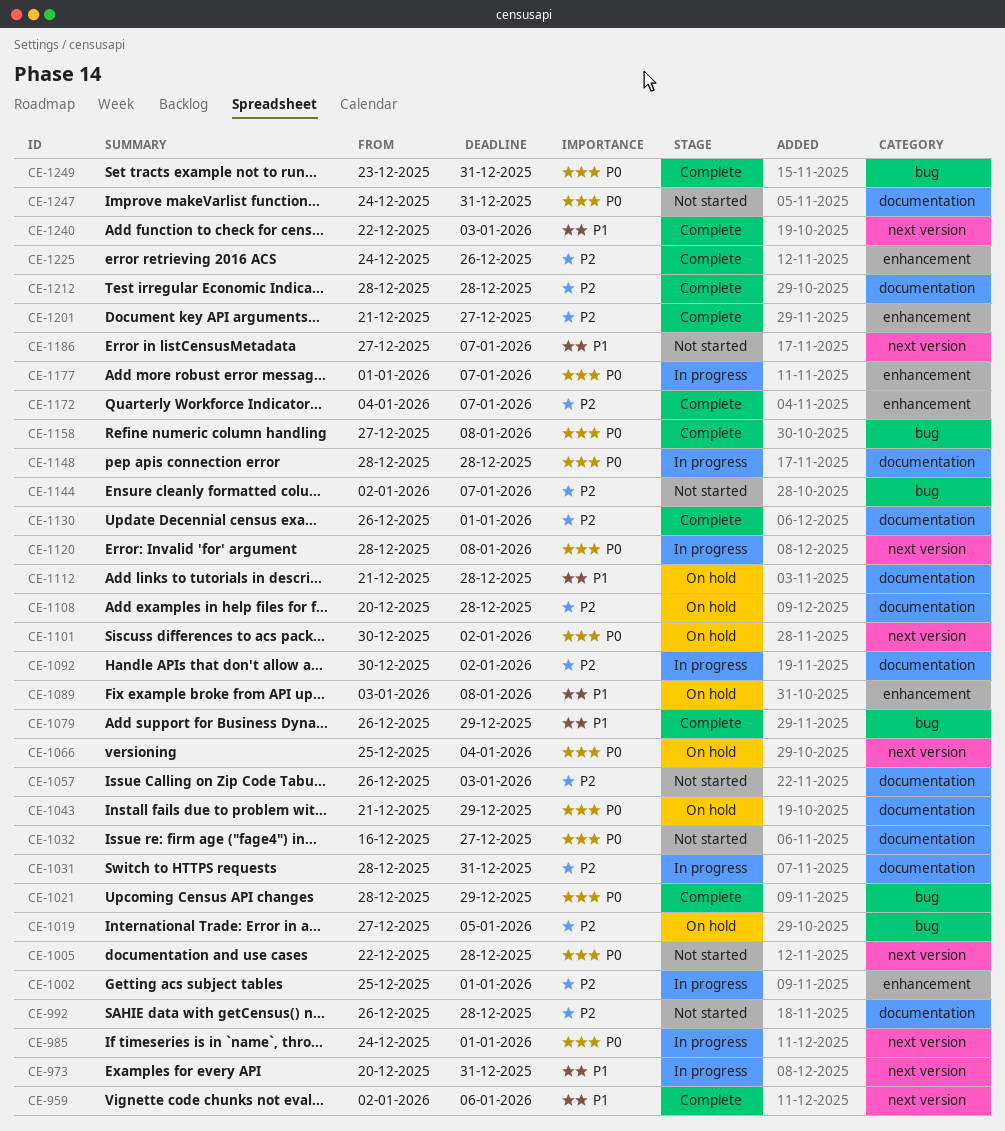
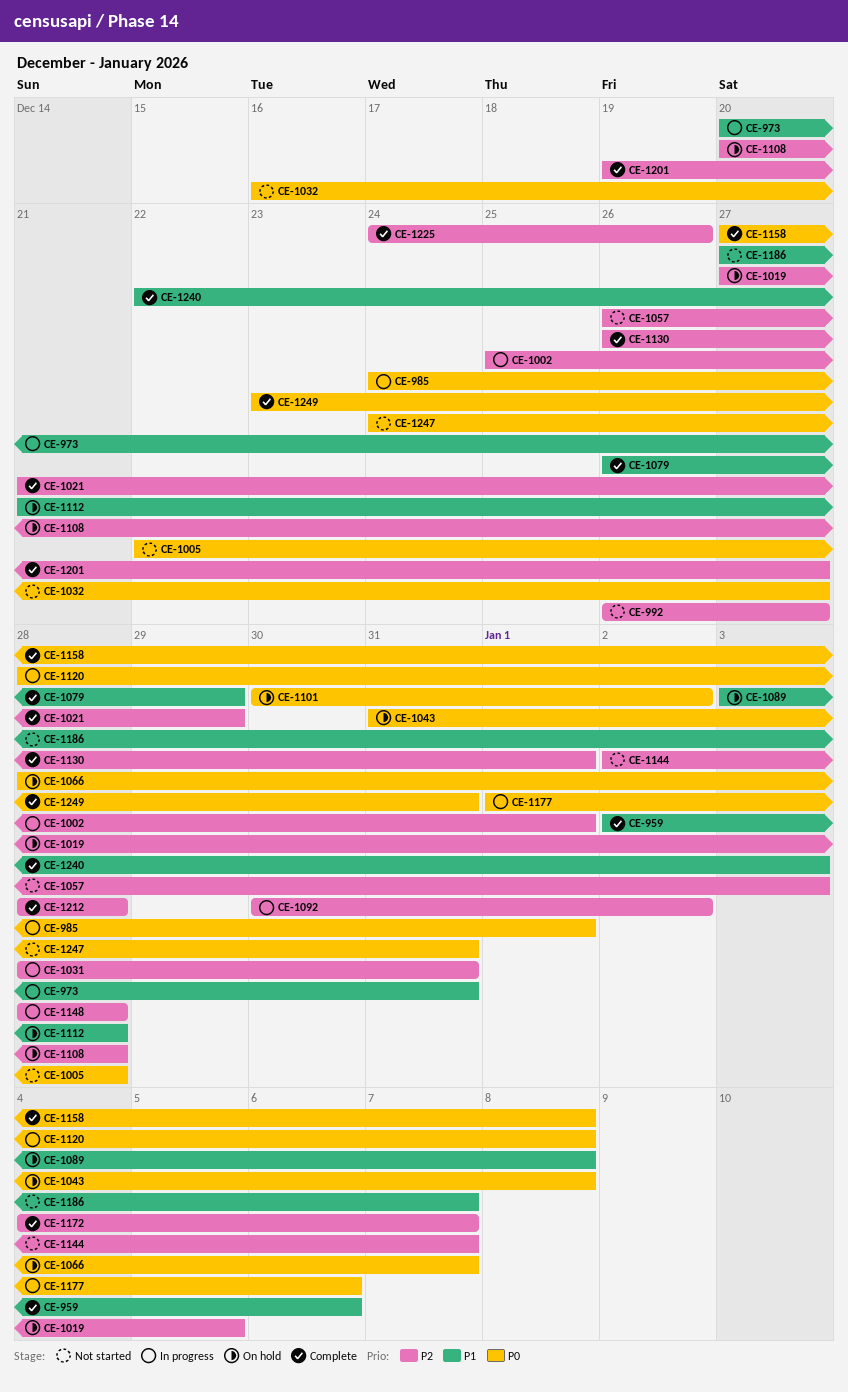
CE-992, due: Dec 28 -> Dec 27
CE-1021, priority: P0 -> P2
CE-1021, start: Dec 28 -> Dec 21
CE-1043, start: Dec 21 -> Dec 31
CE-1043, due: Dec 29 -> Jan 8
CE-1066, start: Dec 25 -> Dec 28
CE-1066, due: Jan 4 -> Jan 7
CE-1148, priority: P0 -> P2
CE-1177, due: Jan 7 -> Jan 6
CE-1201, start: Dec 21 -> Dec 19

